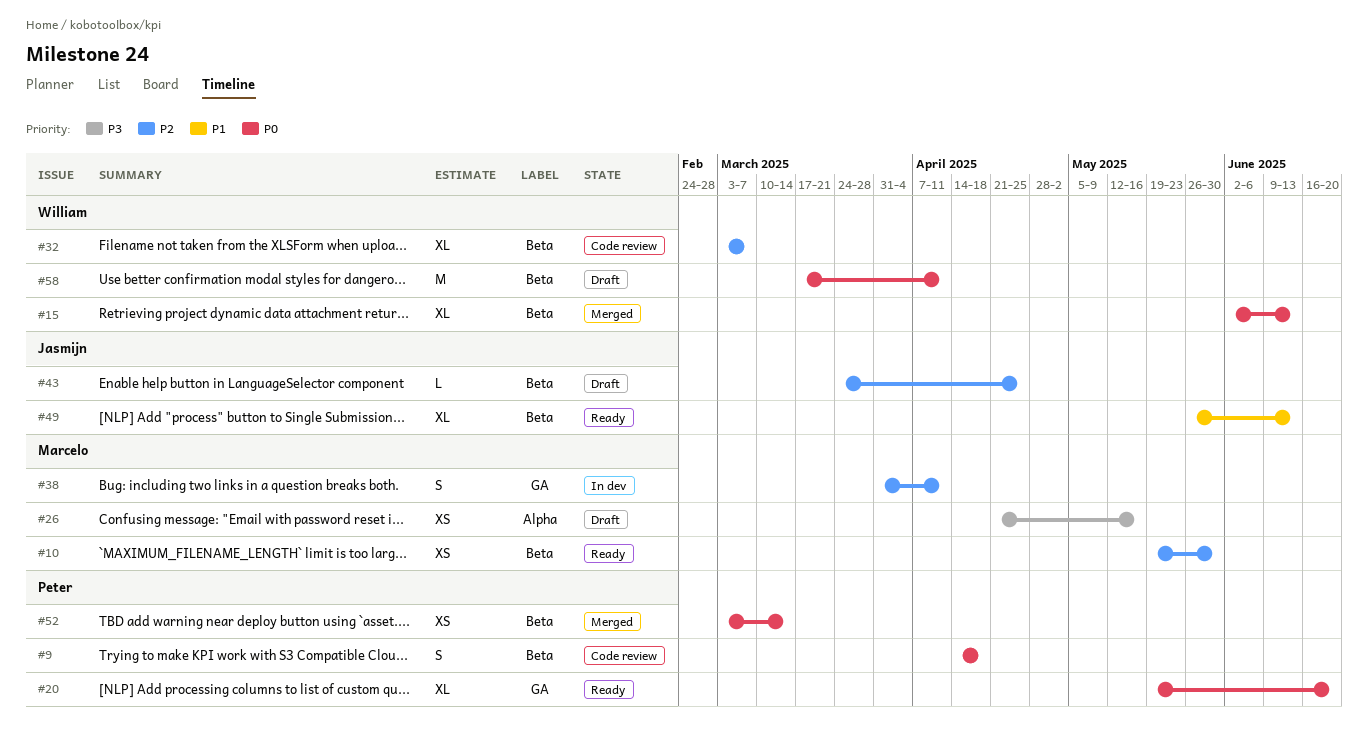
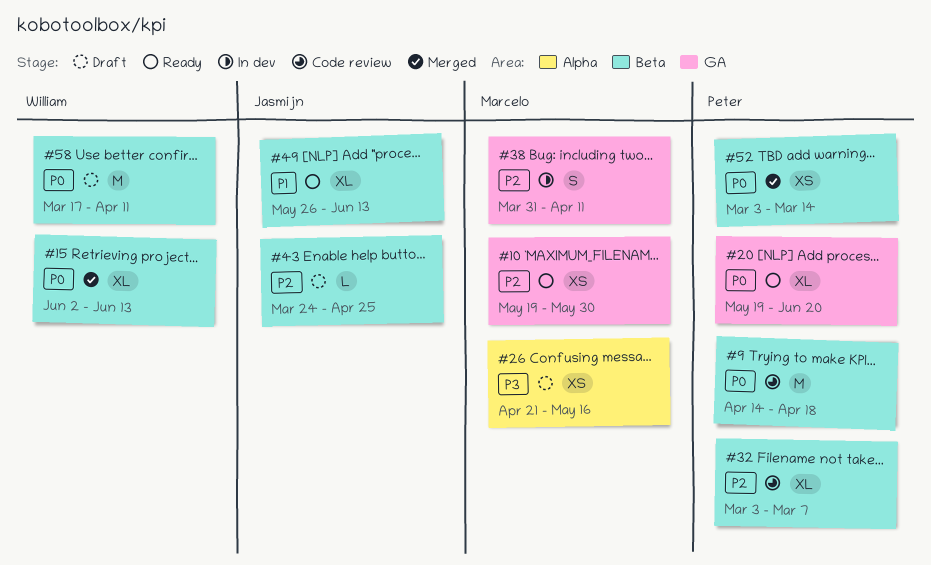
#9, estimate: S -> M
#10, label: Beta -> GA
#32, owner: William -> Peter

